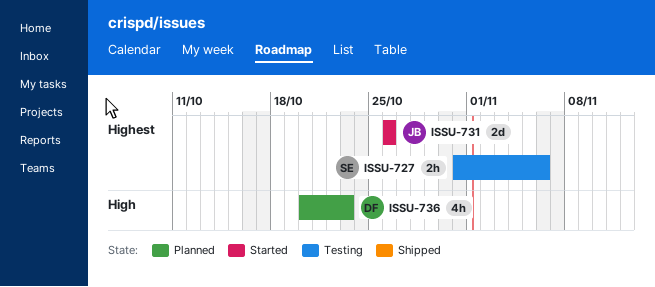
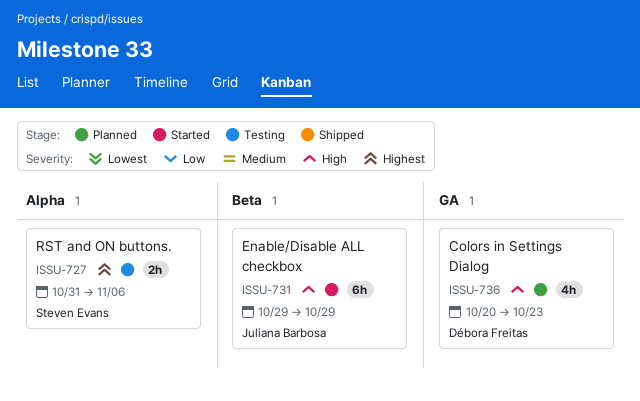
ISSU-731, priority: Highest -> High
ISSU-731, estimate: 2d -> 6h
ISSU-731, start: Oct 26 -> Oct 29
ISSU-731, due: Oct 26 -> Oct 29

